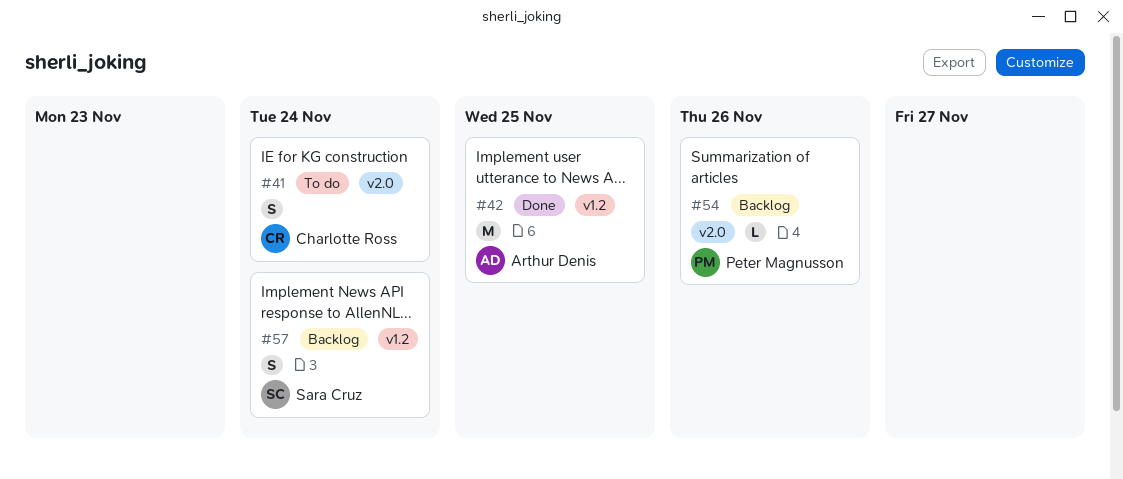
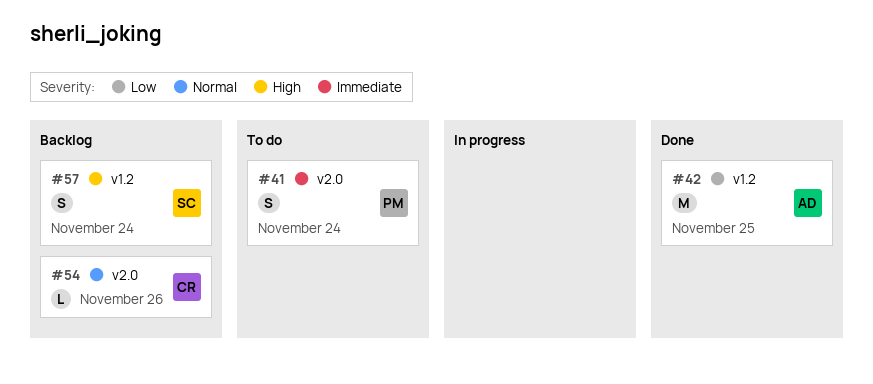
#41, owner: Charlotte Ross -> Peter Magnusson
#54, owner: Peter Magnusson -> Charlotte Ross

